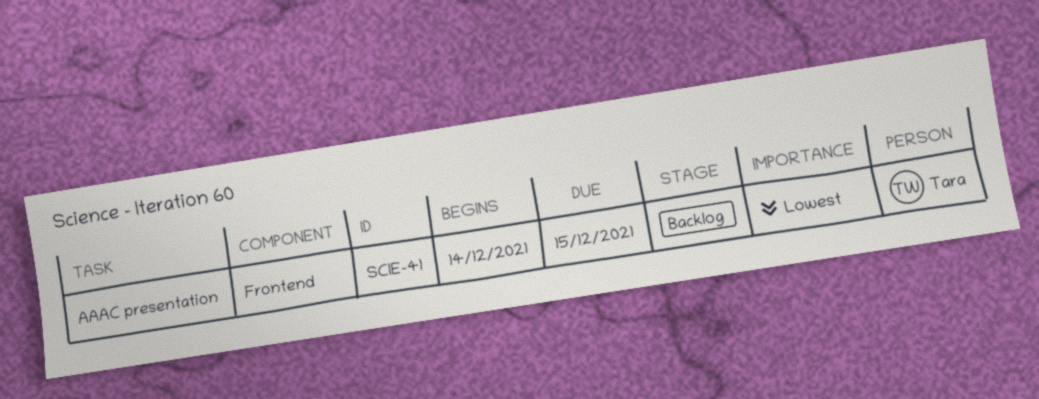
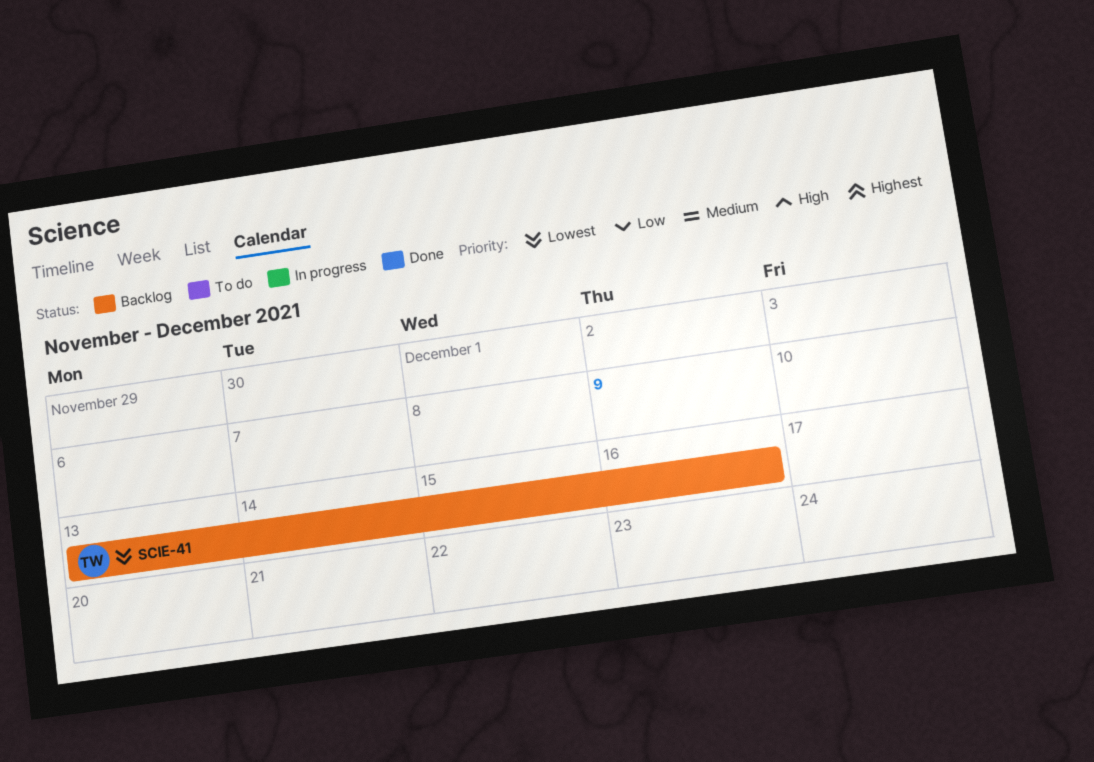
SCIE-41, start: Dec 14 -> Dec 13
SCIE-41, due: Dec 15 -> Dec 16

